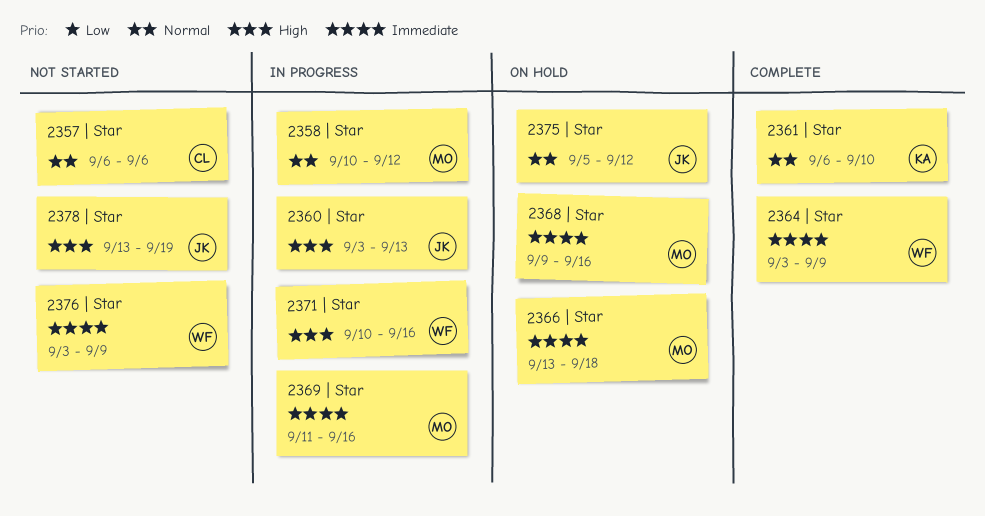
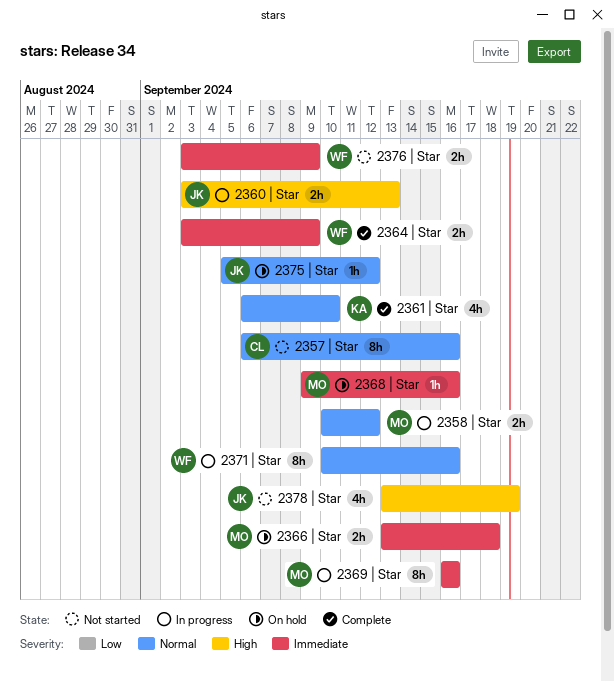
2357 | Star, due: Sep 6 -> Sep 16
2369 | Star, start: Sep 11 -> Sep 16
2371 | Star, priority: High -> Normal

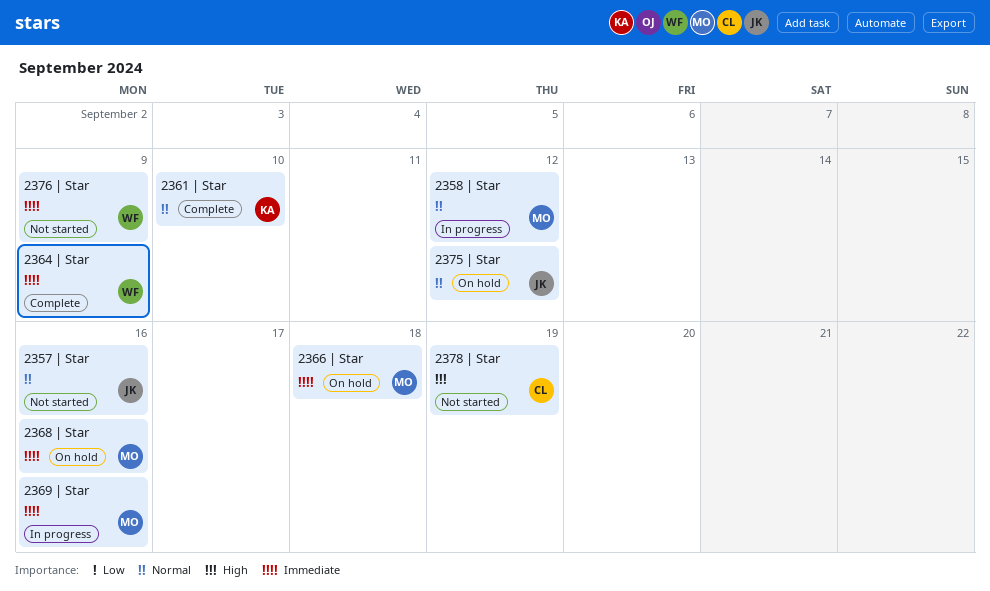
2357 | Star, owner: CL -> JK
2360 | Star: present -> none
2371 | Star: present -> none
2378 | Star, owner: JK -> CL

